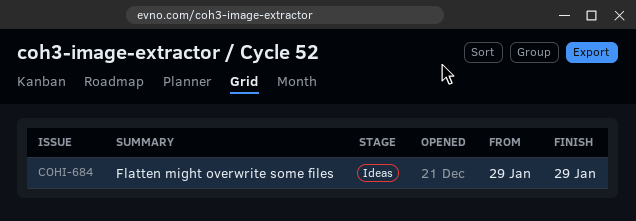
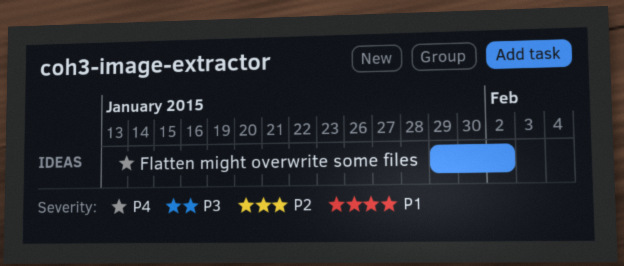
Flatten might overwrite some files, due: Jan 29 -> Feb 2

